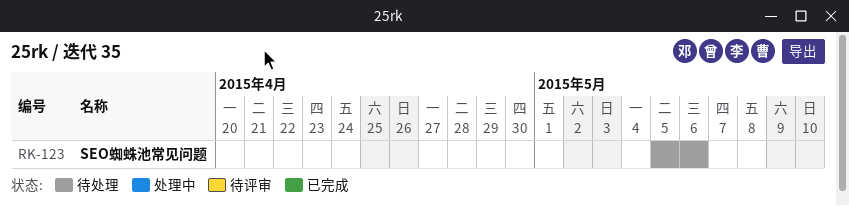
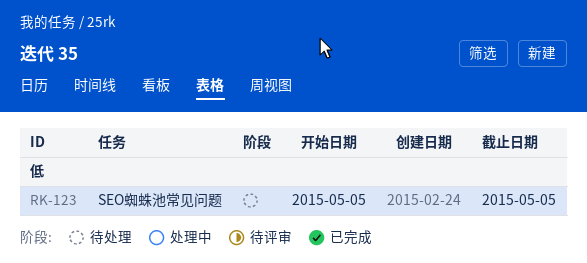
RK-123, due: May 6 -> May 5

